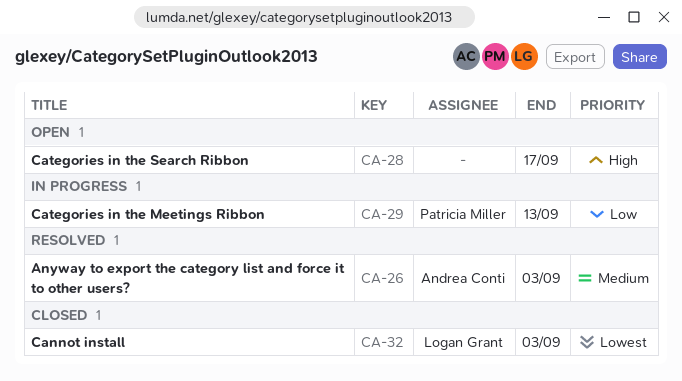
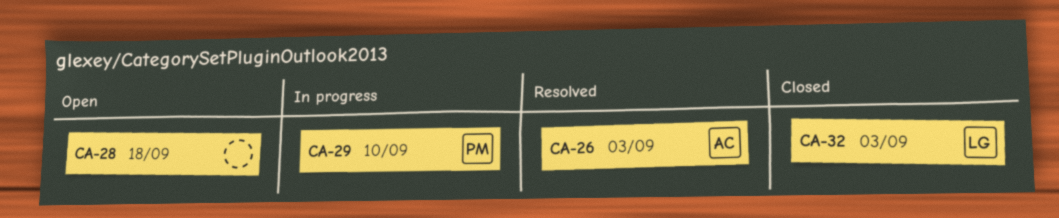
CA-28, due: Sep 17 -> Sep 18
CA-29, due: Sep 13 -> Sep 10

